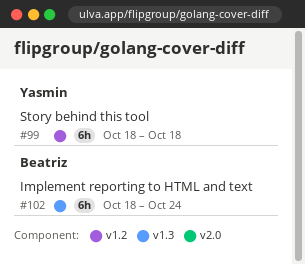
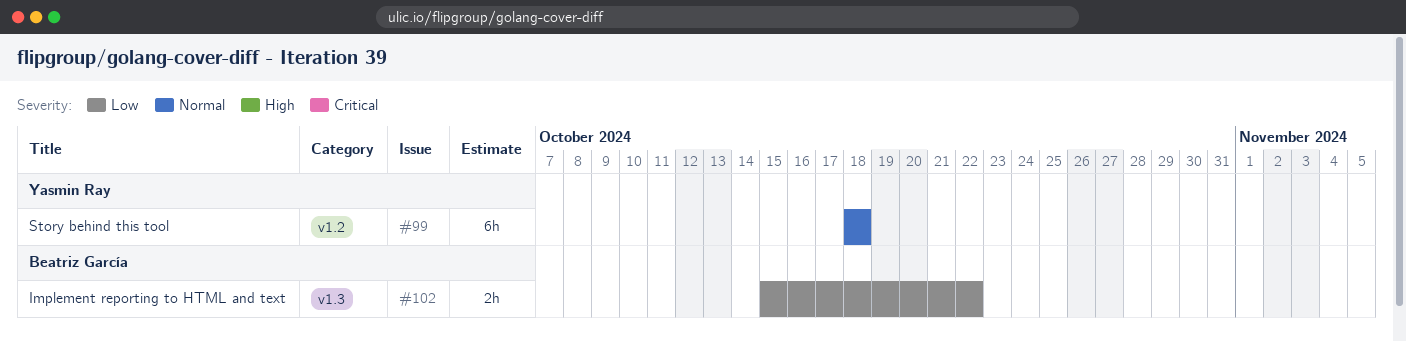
#102, estimate: 6h -> 2h
#102, start: Oct 18 -> Oct 15
#102, due: Oct 24 -> Oct 22

